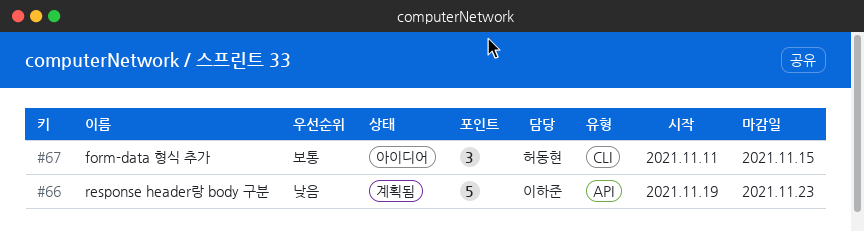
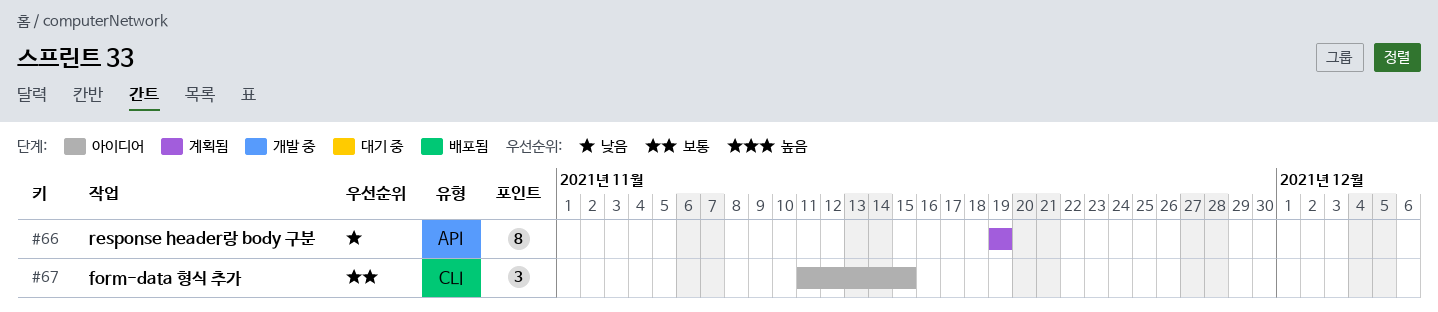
#66, estimate: 5 -> 8
#66, due: Nov 23 -> Nov 19

